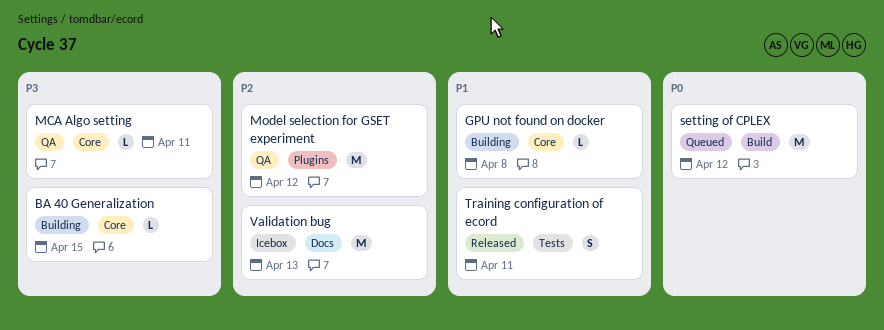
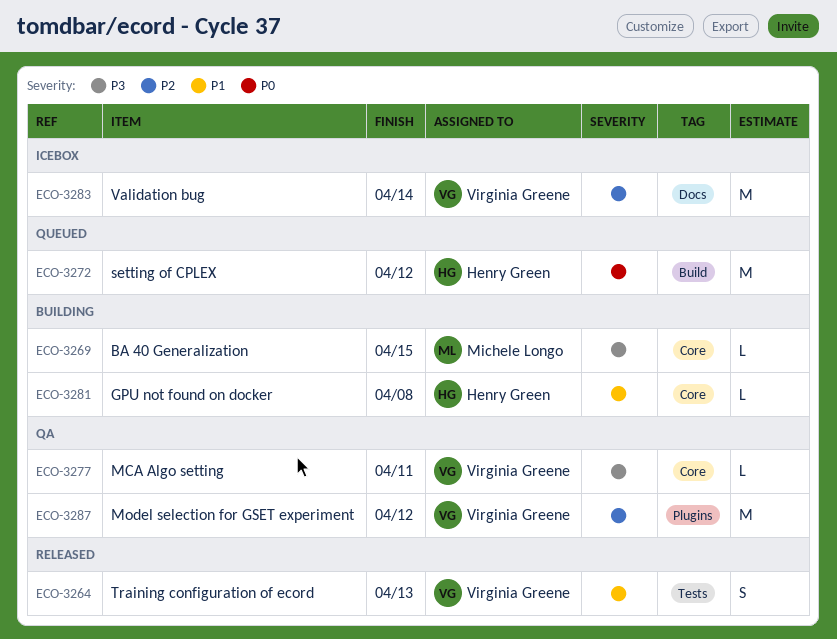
Training configuration of ecord, due: Apr 11 -> Apr 13
Validation bug, due: Apr 13 -> Apr 14

